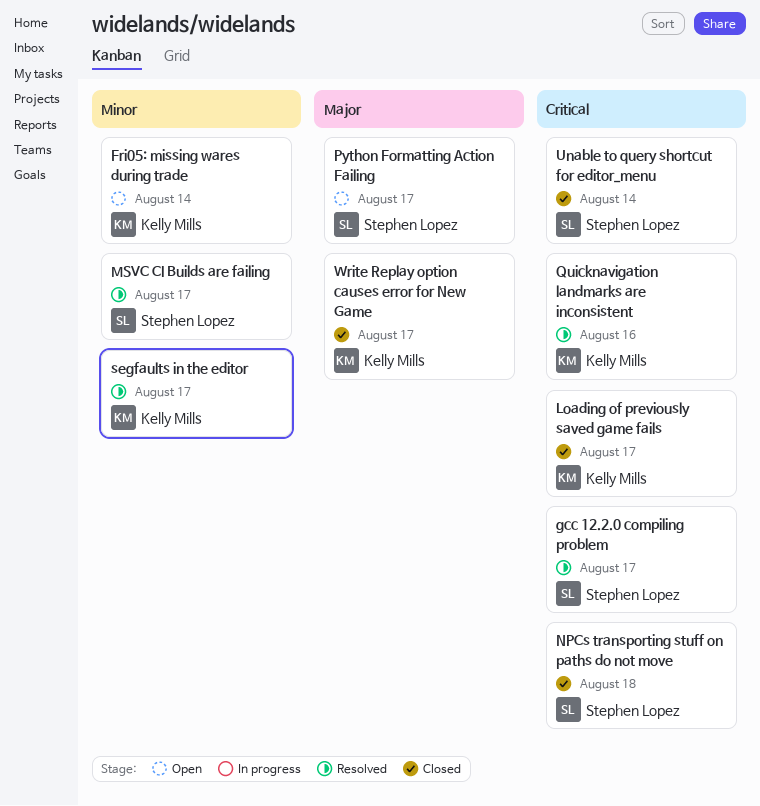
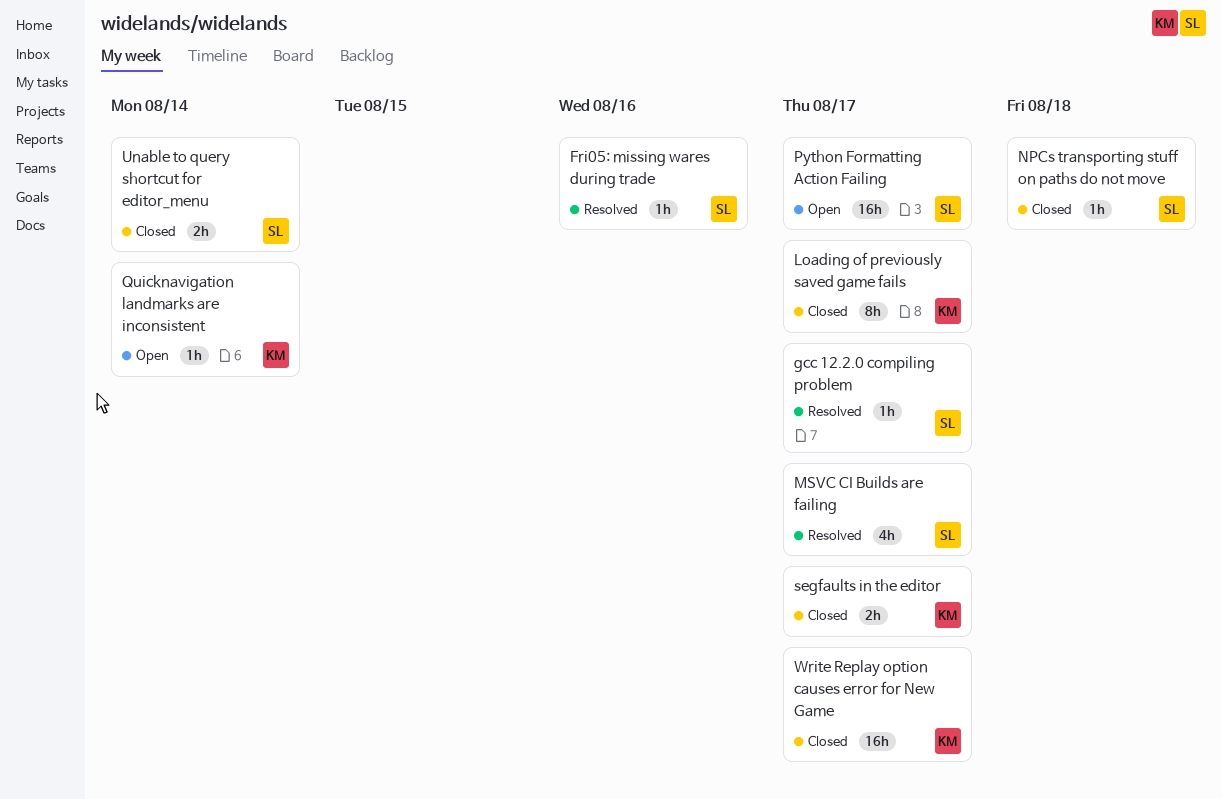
Fri05: missing wares during trade, status: Open -> Resolved
Fri05: missing wares during trade, owner: Kelly Mills -> Stephen Lopez
Fri05: missing wares during trade, due: Aug 14 -> Aug 16
Quicknavigation landmarks are inconsistent, status: Resolved -> Open
Quicknavigation landmarks are inconsistent, due: Aug 16 -> Aug 14
segfaults in the editor, status: Resolved -> Closed

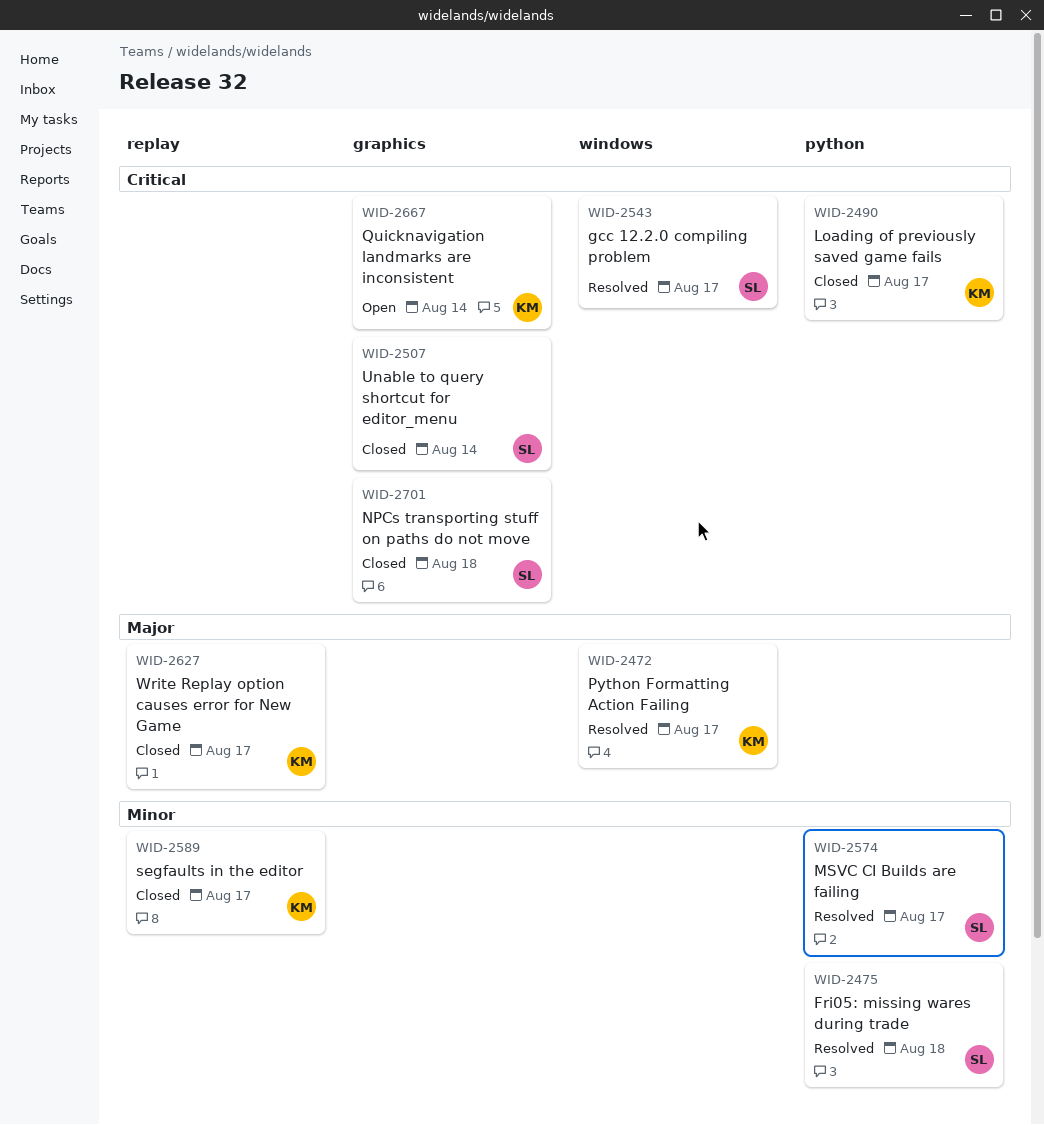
Fri05: missing wares during trade, due: Aug 16 -> Aug 18
Python Formatting Action Failing, status: Open -> Resolved
Python Formatting Action Failing, owner: SL -> KM

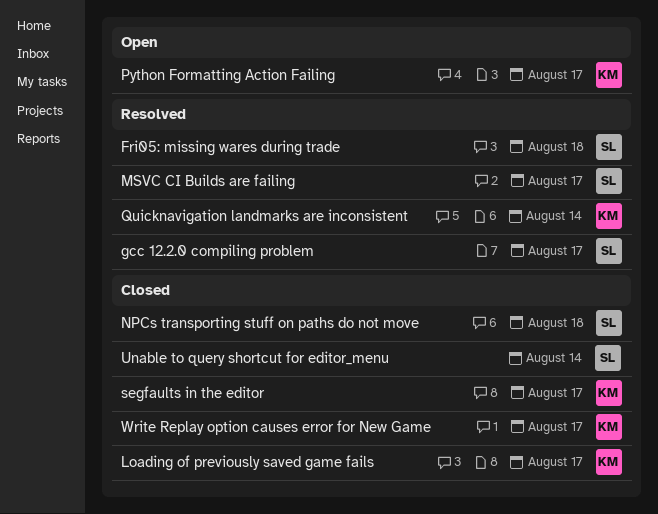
Python Formatting Action Failing, status: Resolved -> Open
Quicknavigation landmarks are inconsistent, status: Open -> Resolved

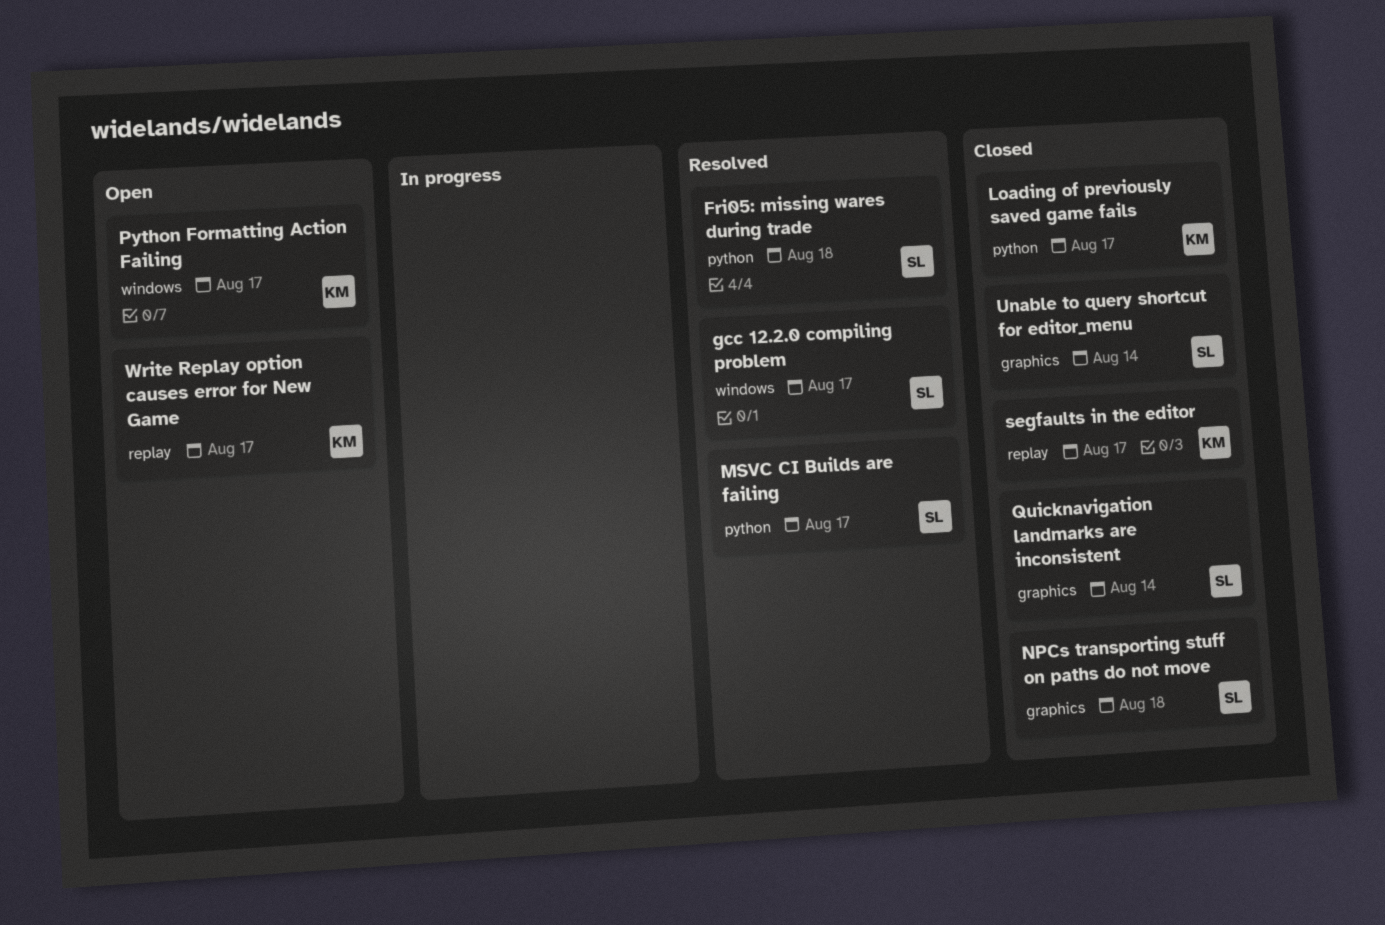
Quicknavigation landmarks are inconsistent, status: Resolved -> Closed
Quicknavigation landmarks are inconsistent, owner: KM -> SL
Write Replay option causes error for New Game, status: Closed -> Open

